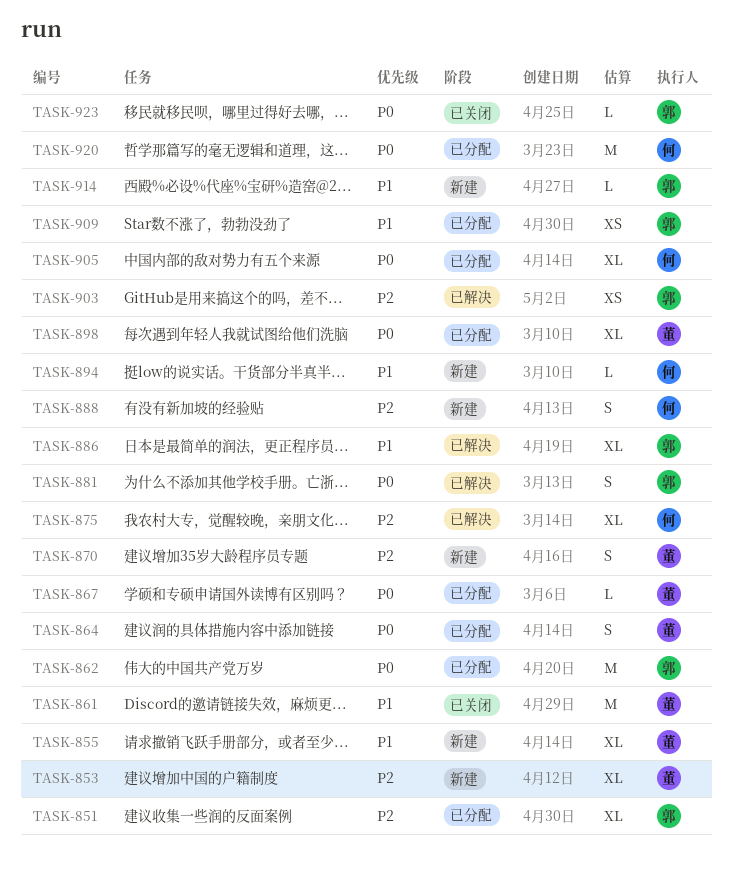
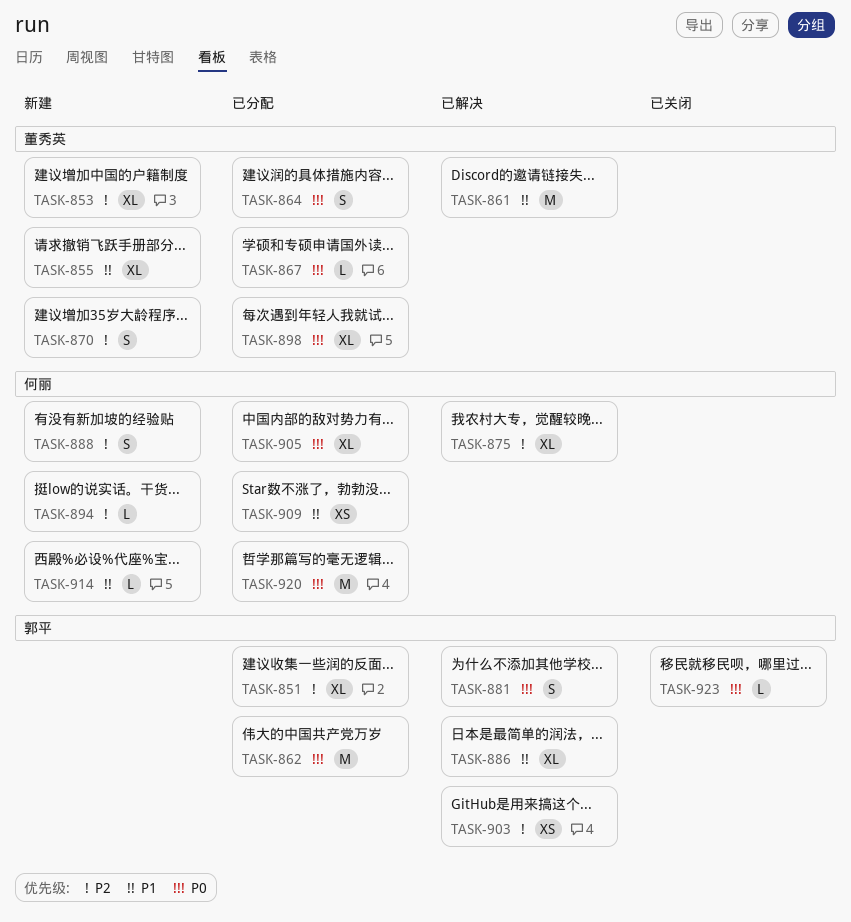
TASK-861, status: 已关闭 -> 已解决
TASK-894, priority: P1 -> P2
TASK-909, owner: 郭平 -> 何丽
TASK-914, owner: 郭平 -> 何丽

